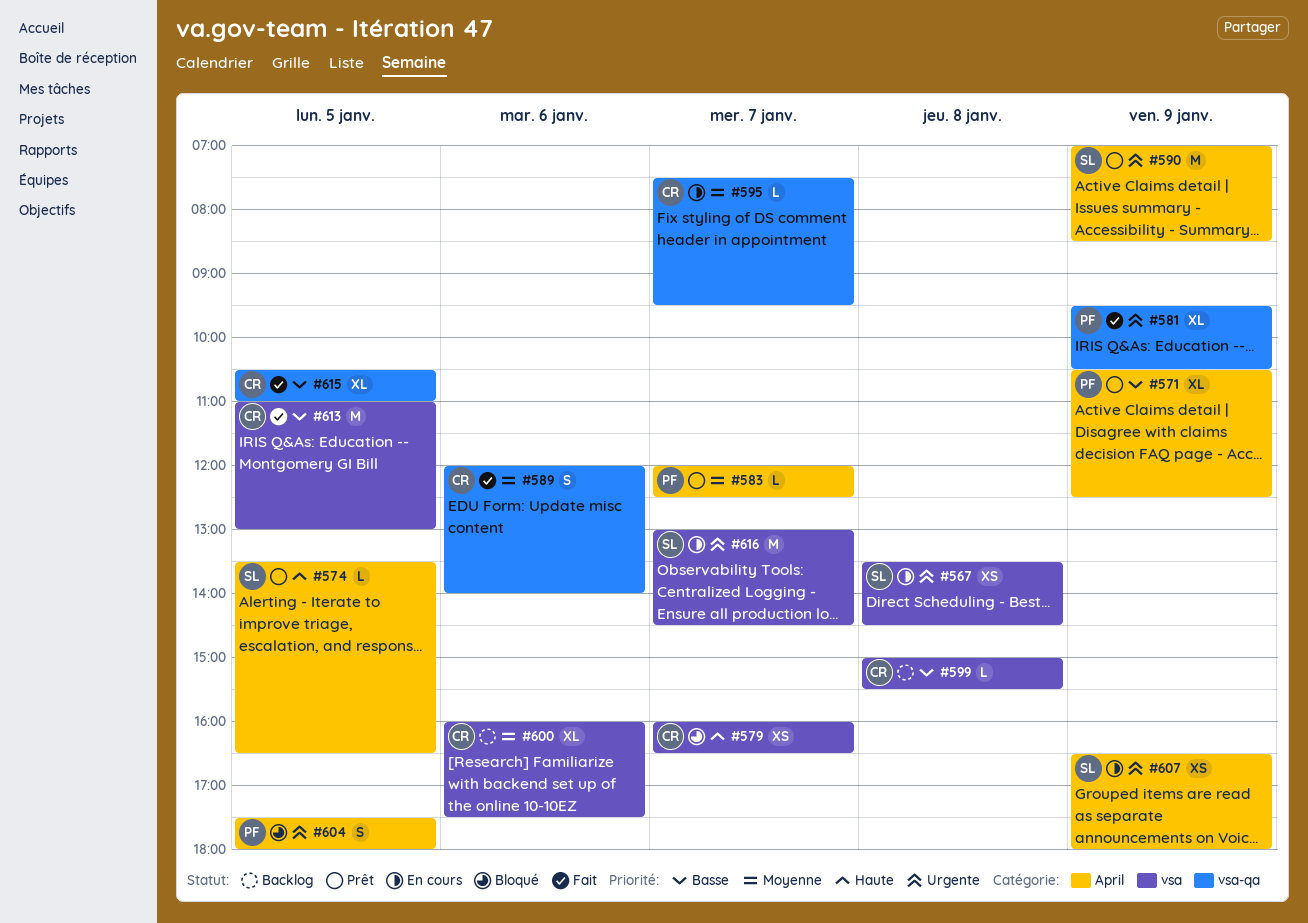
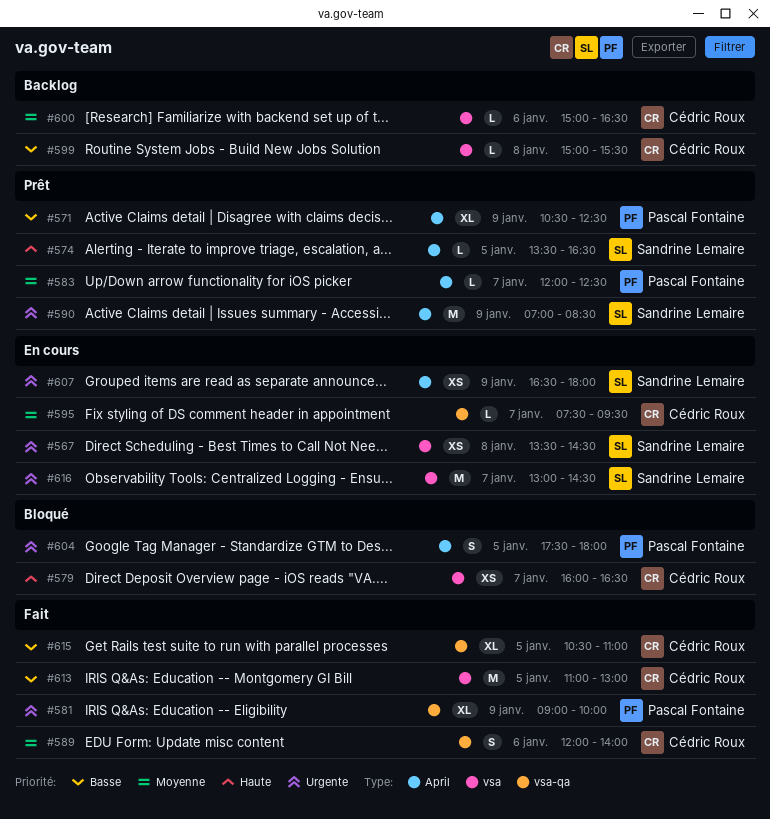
#581, begins: 09:30 -> 09:00
#581, ends: 10:30 -> 10:00
#600, estimate: XL -> L
#600, begins: 16:00 -> 15:00
#600, ends: 17:30 -> 16:30

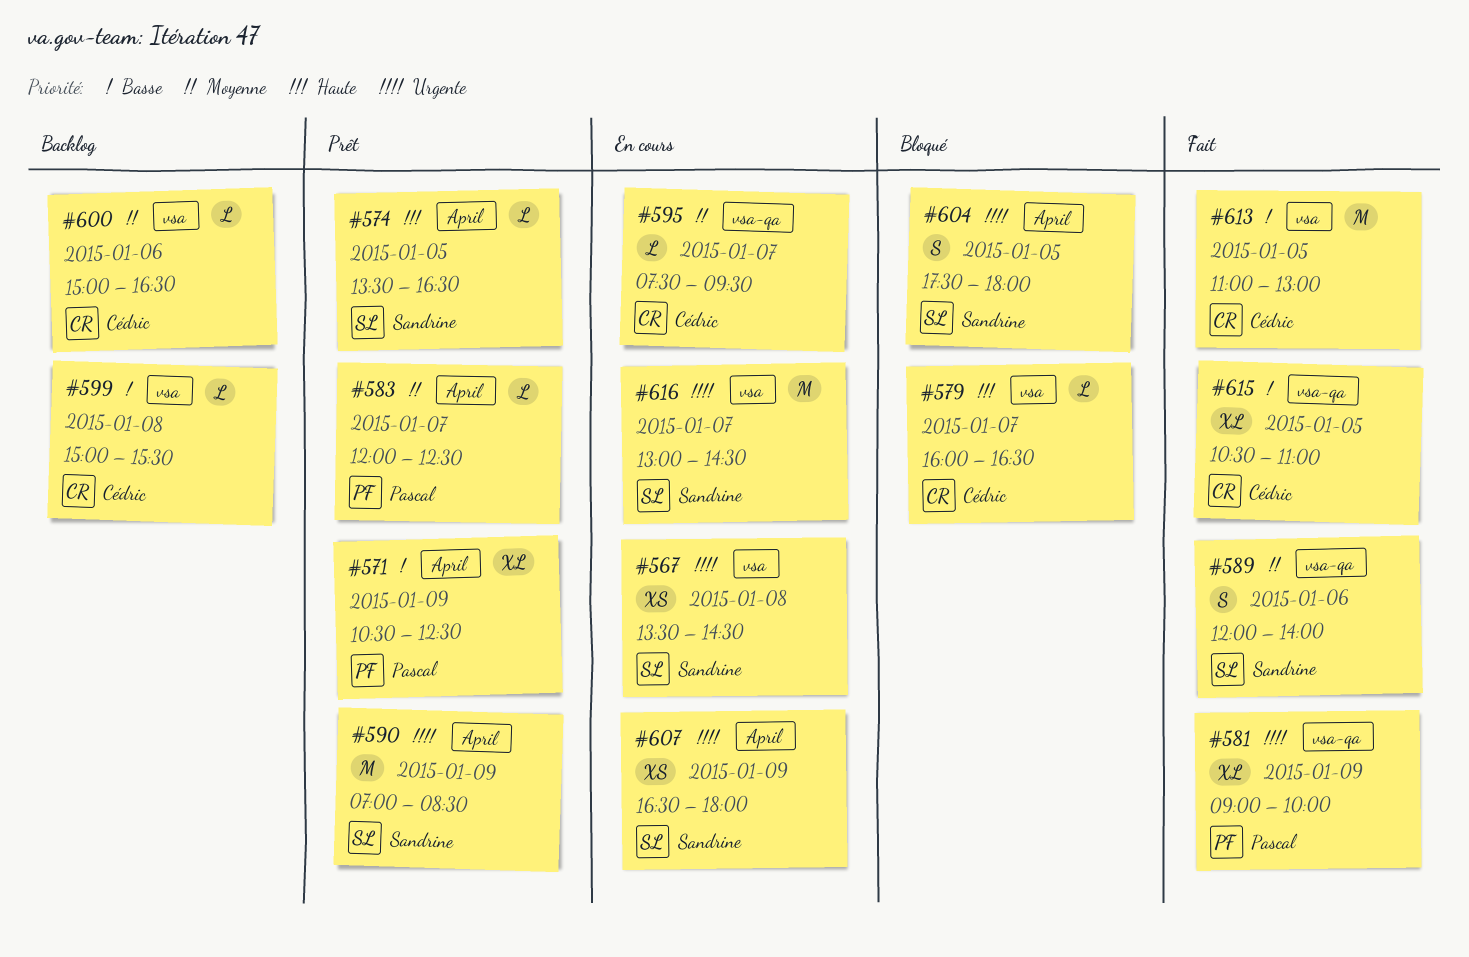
#579, estimate: XS -> L
#589, owner: Cédric Roux -> Sandrine Lemaire
#604, owner: Pascal Fontaine -> Sandrine Lemaire

